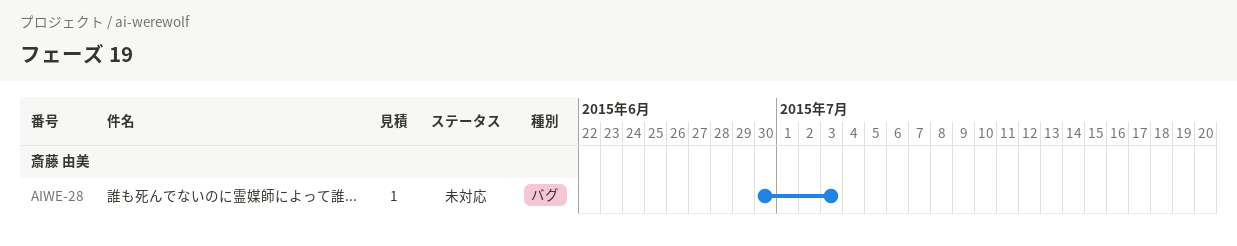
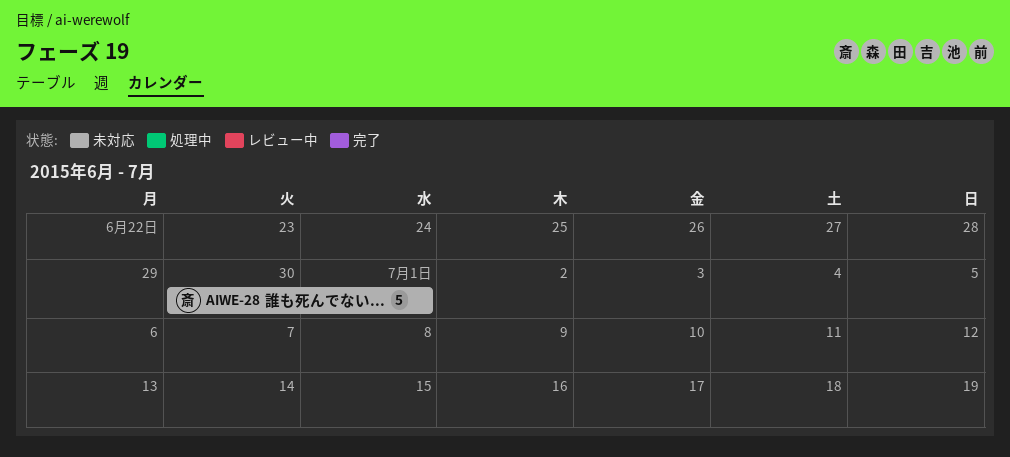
AIWE-28, estimate: 1 -> 5
AIWE-28, due: Jul 3 -> Jul 1

